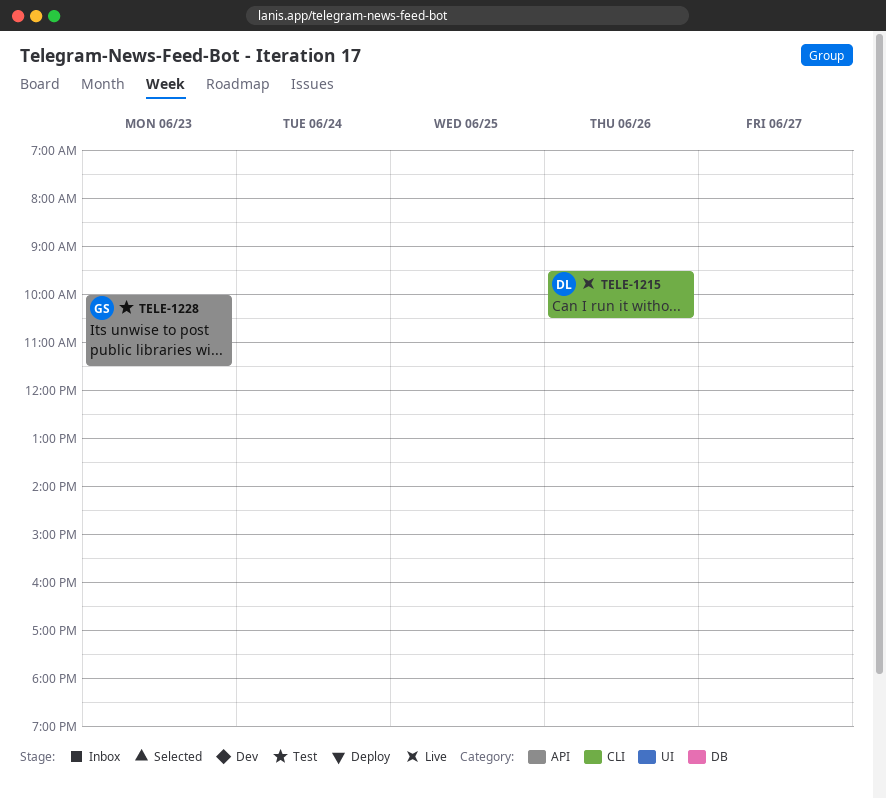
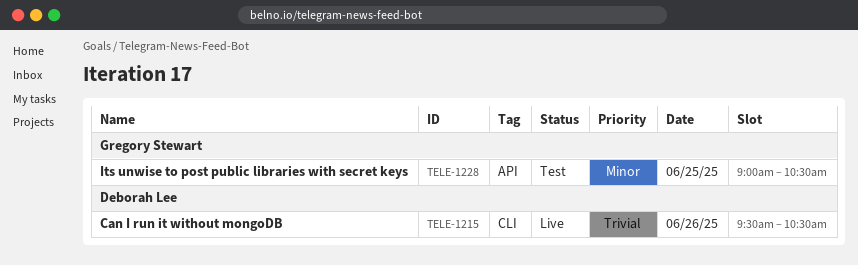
TELE-1228, day: Jun 23 -> Jun 25
TELE-1228, begins: 10:00 -> 09:00
TELE-1228, ends: 11:30 -> 10:30

